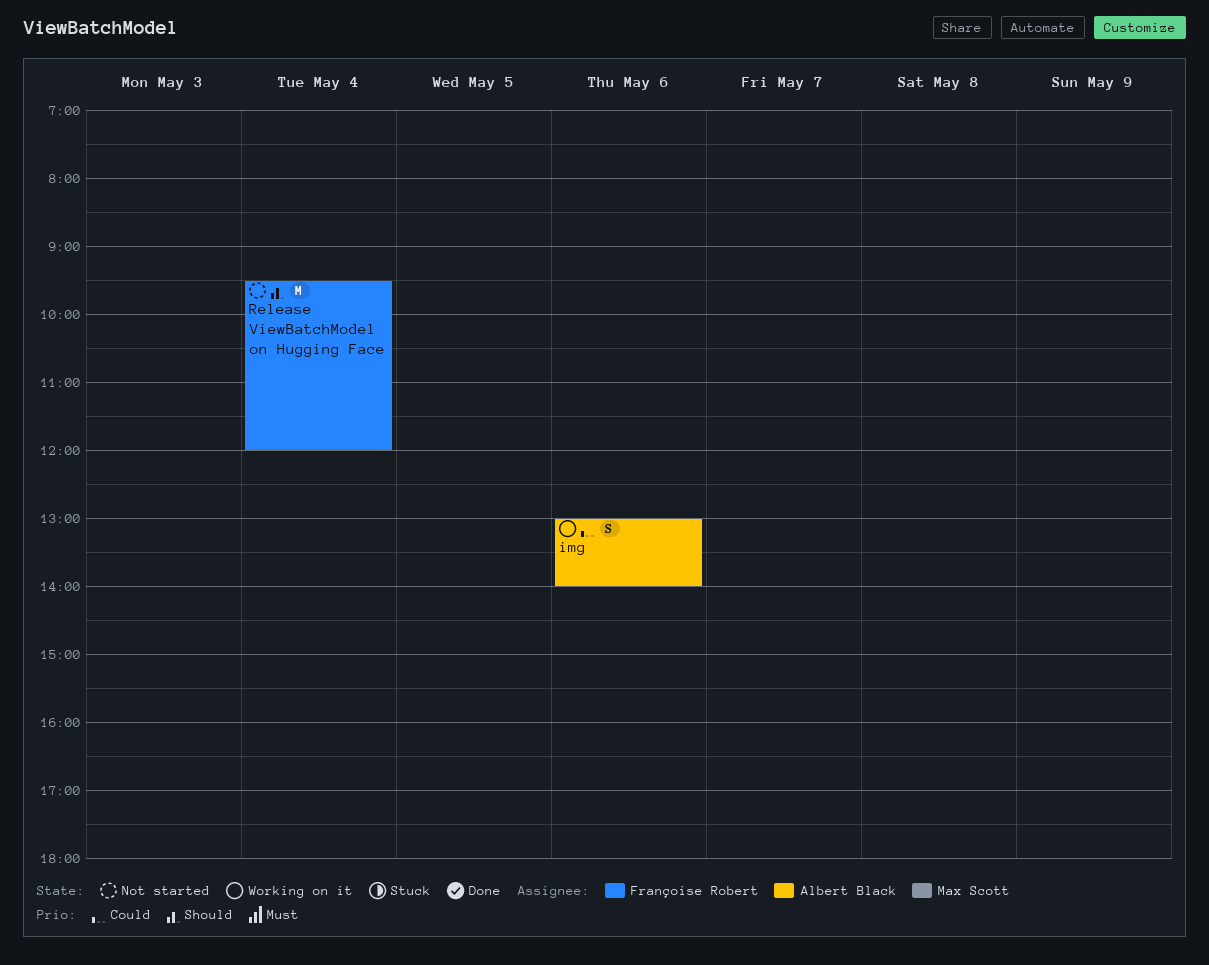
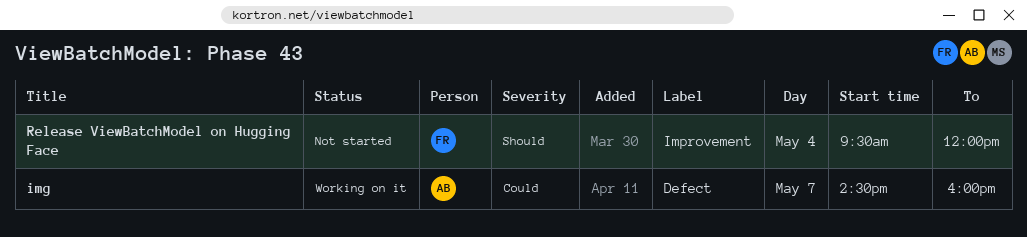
img, day: May 6 -> May 7
img, begins: 13:00 -> 14:30
img, ends: 14:00 -> 16:00

